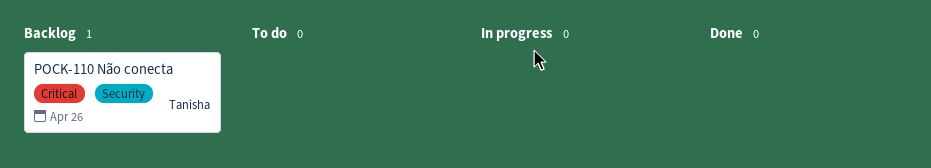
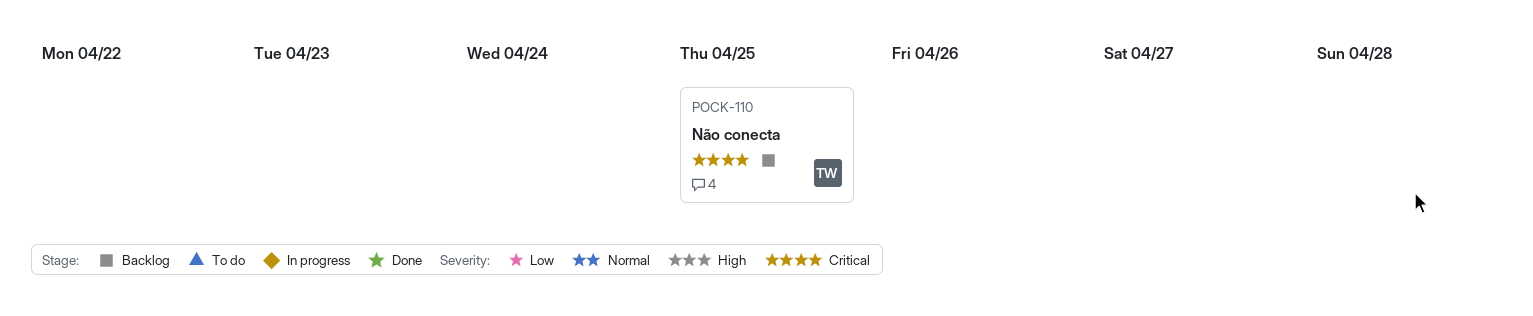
POCK-110, due: Apr 26 -> Apr 25

